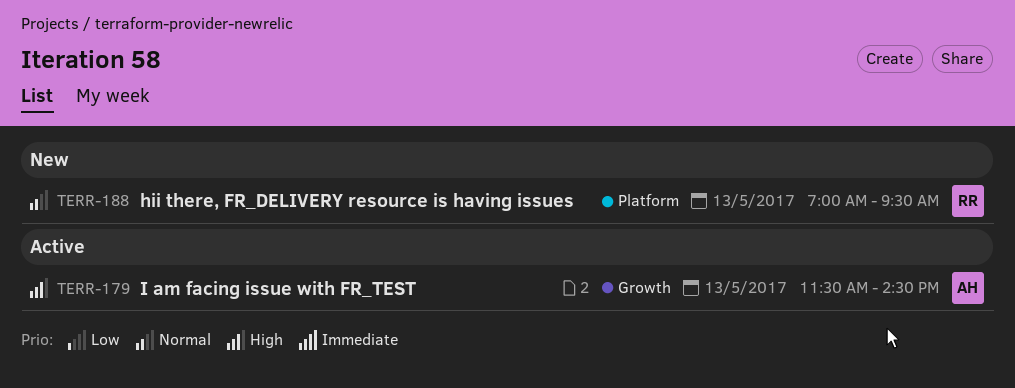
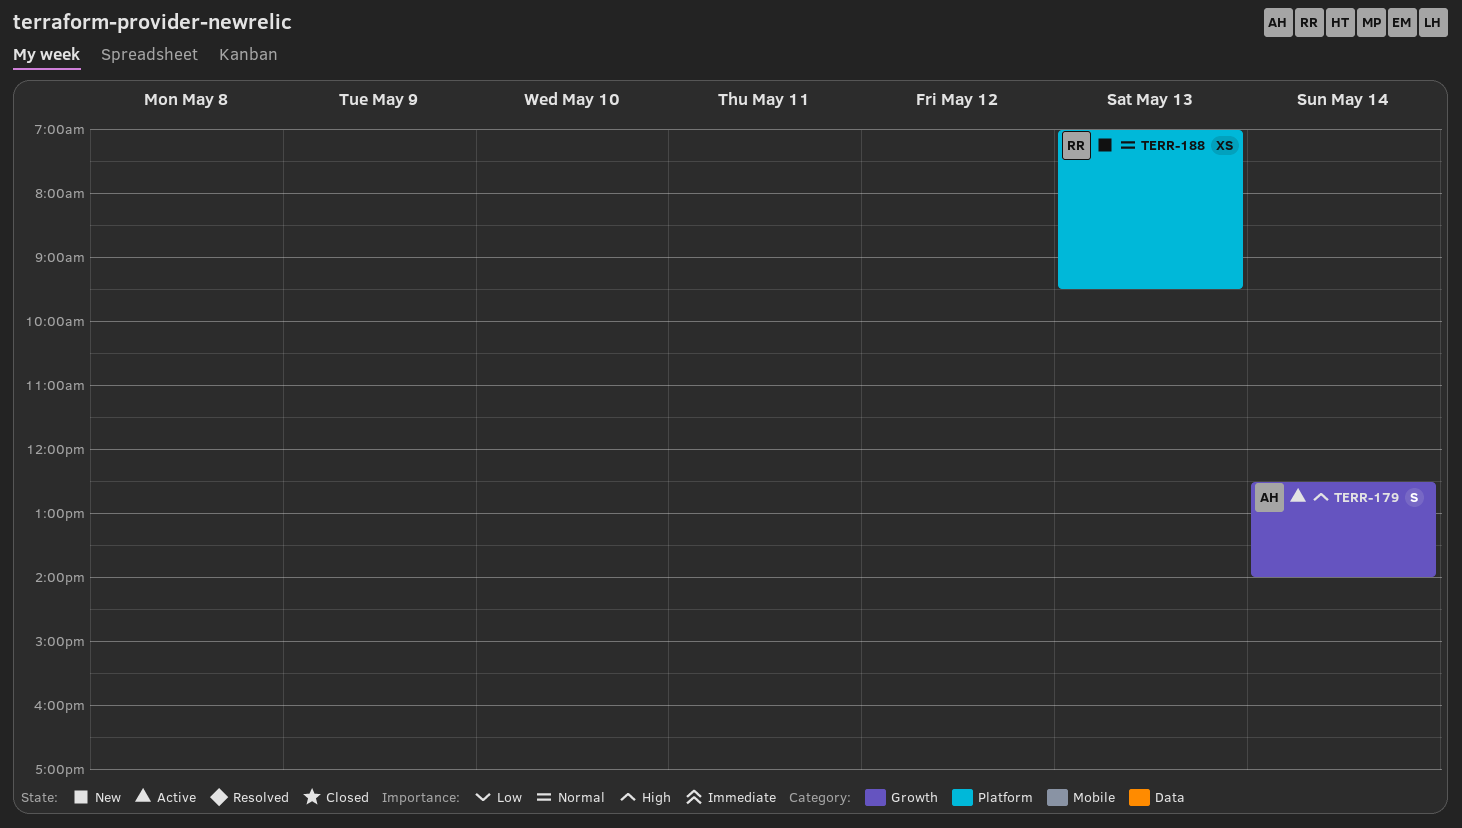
TERR-179, day: May 13 -> May 14
TERR-179, begins: 11:30 -> 12:30
TERR-179, ends: 14:30 -> 14:00

